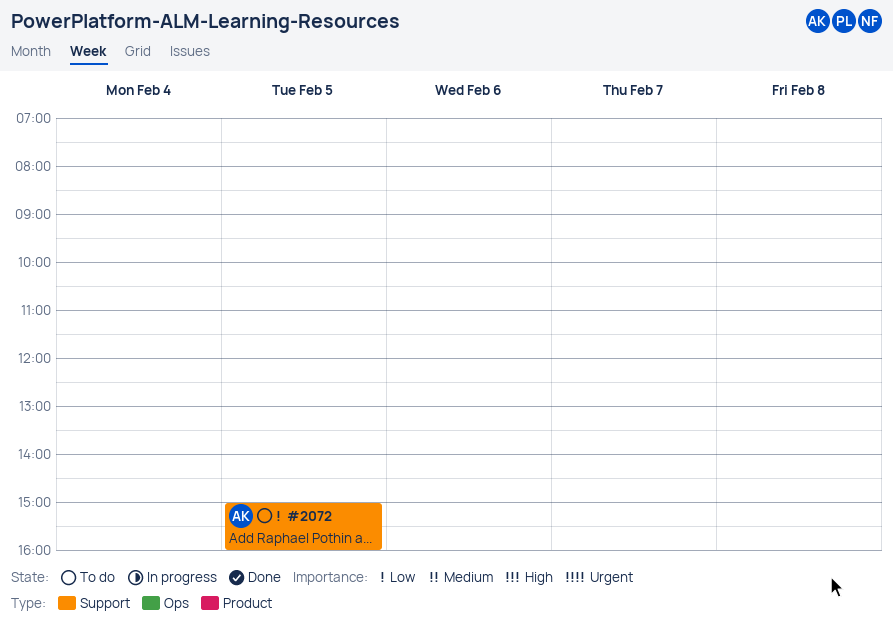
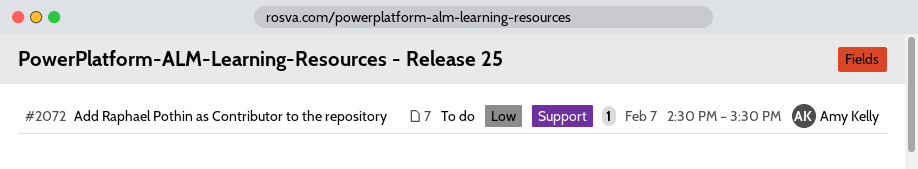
#2072, day: Feb 5 -> Feb 7
#2072, begins: 15:00 -> 14:30
#2072, ends: 16:00 -> 15:30

